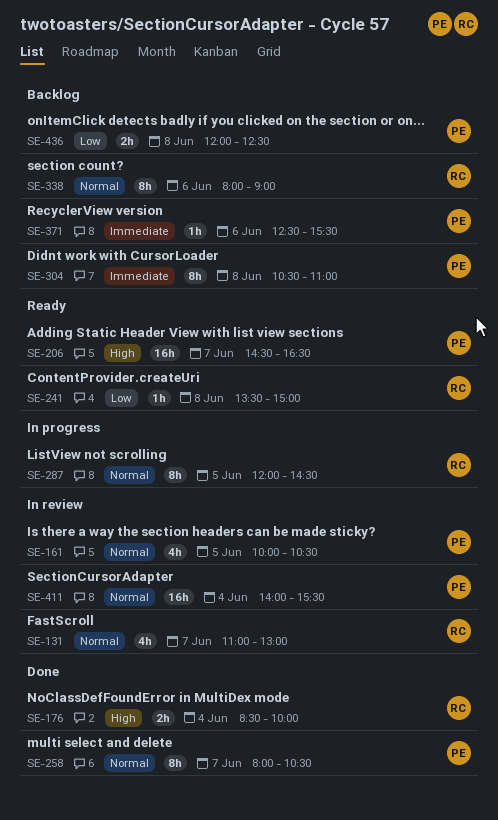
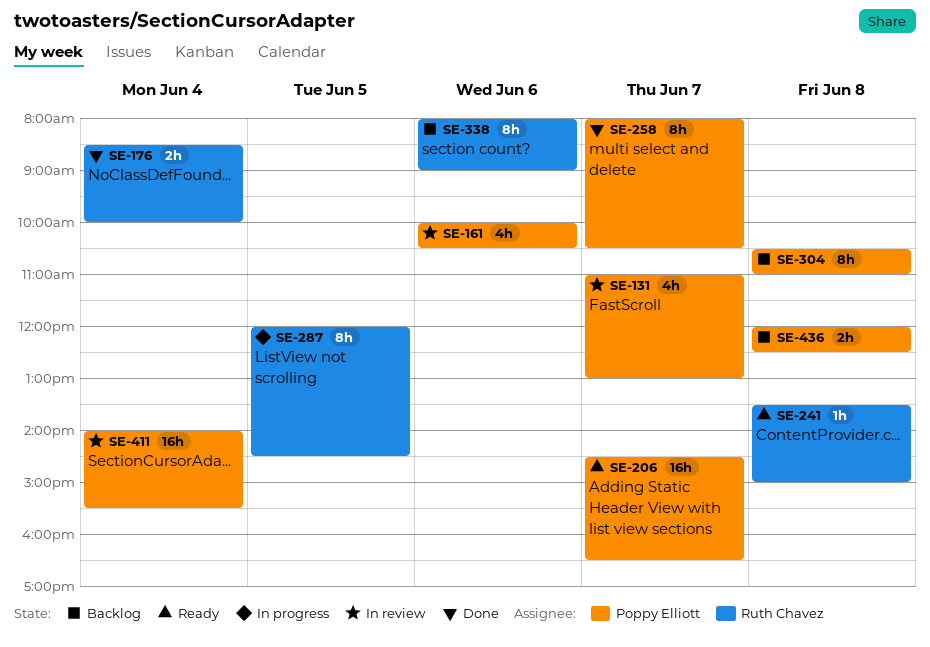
SE-131, owner: Ruth Chavez -> Poppy Elliott
SE-161, day: Jun 5 -> Jun 6
SE-371: present -> none

